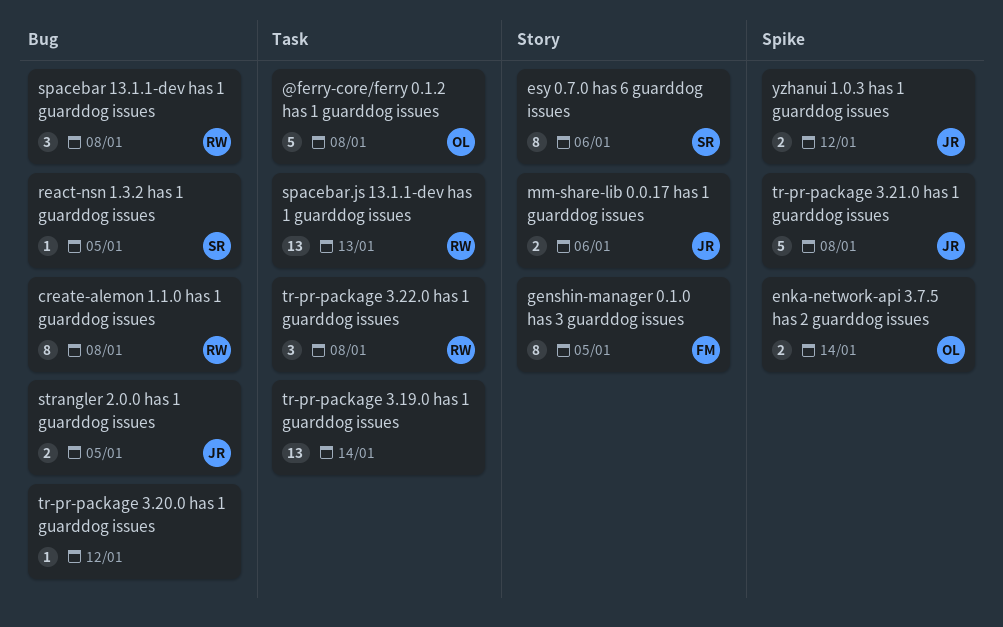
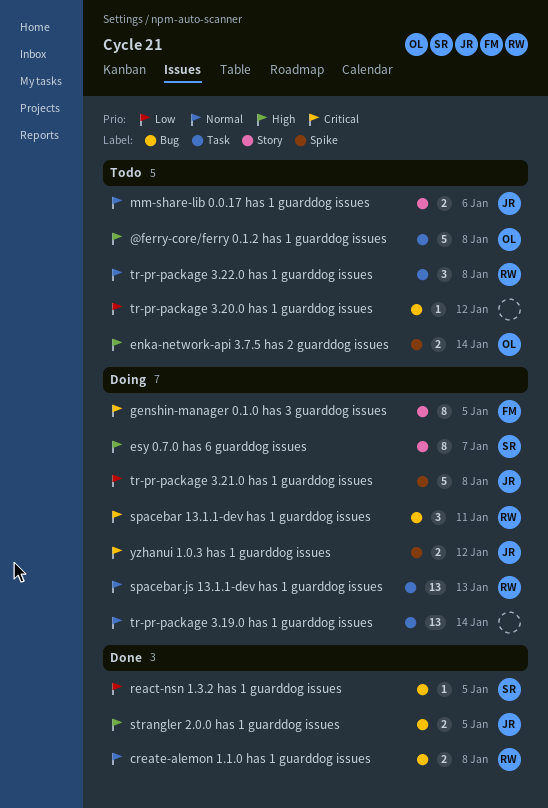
create-alemon 1.1.0 has 1 guarddog issues, estimate: 8 -> 2
esy 0.7.0 has 6 guarddog issues, due: Jan 6 -> Jan 7
spacebar 13.1.1-dev has 1 guarddog issues, due: Jan 8 -> Jan 11

